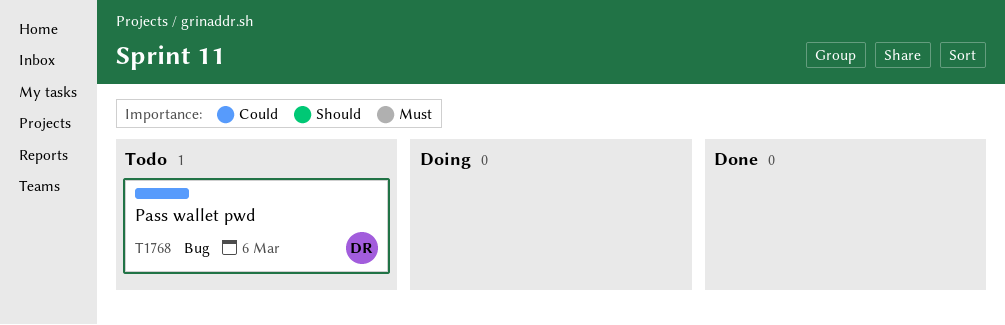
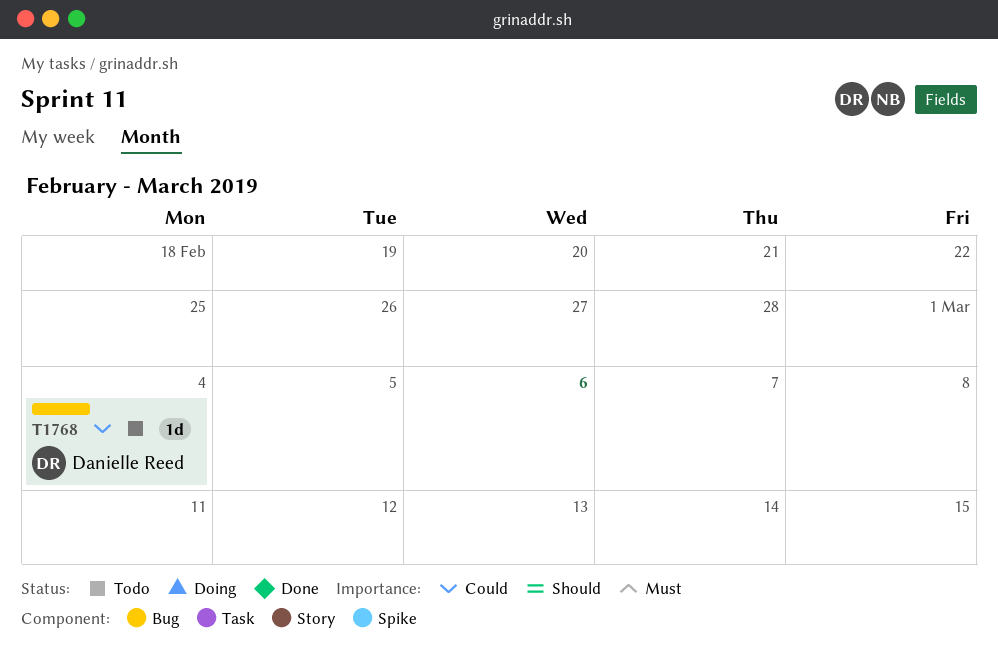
T1768, due: Mar 6 -> Mar 4

